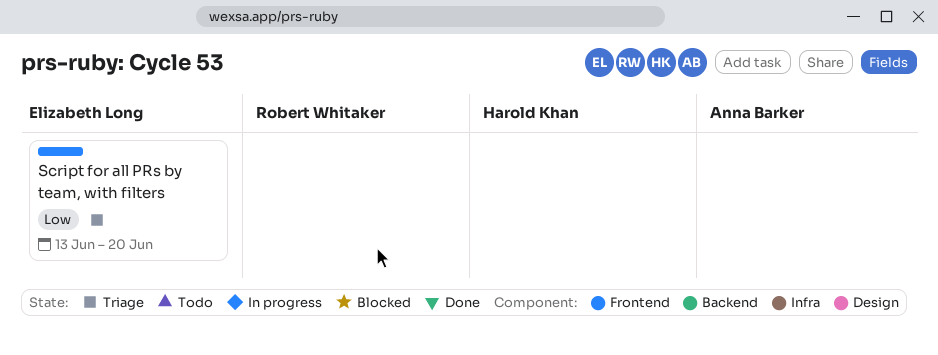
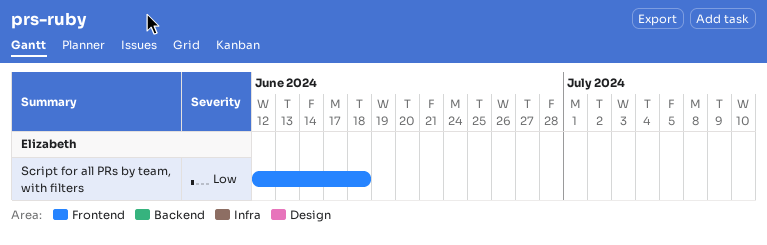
Script for all PRs by team, with filters, start: Jun 13 -> Jun 12
Script for all PRs by team, with filters, due: Jun 20 -> Jun 18

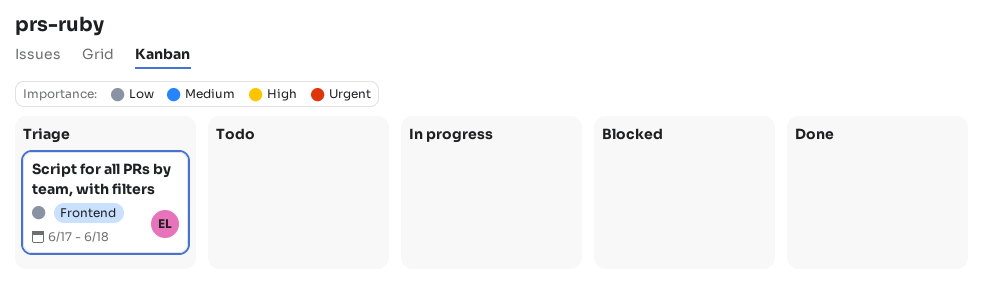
Script for all PRs by team, with filters, start: Jun 12 -> Jun 17

